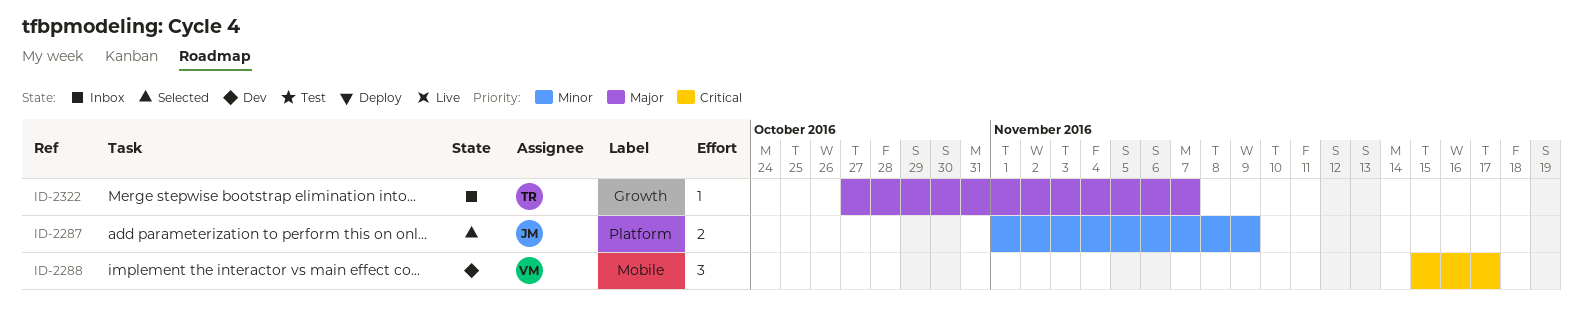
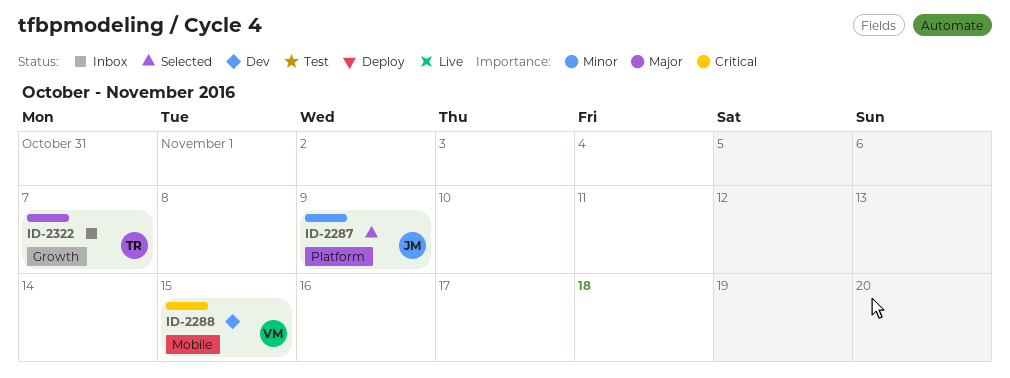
ID-2288, due: Nov 17 -> Nov 15

